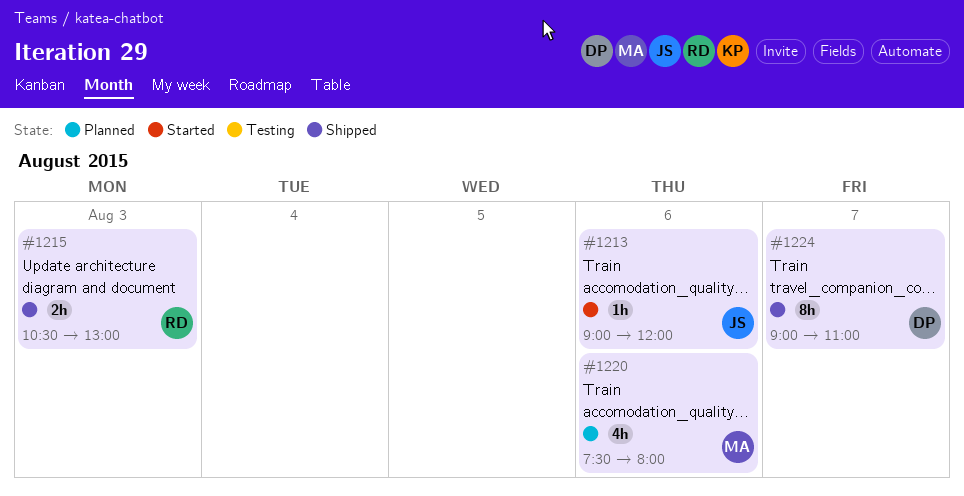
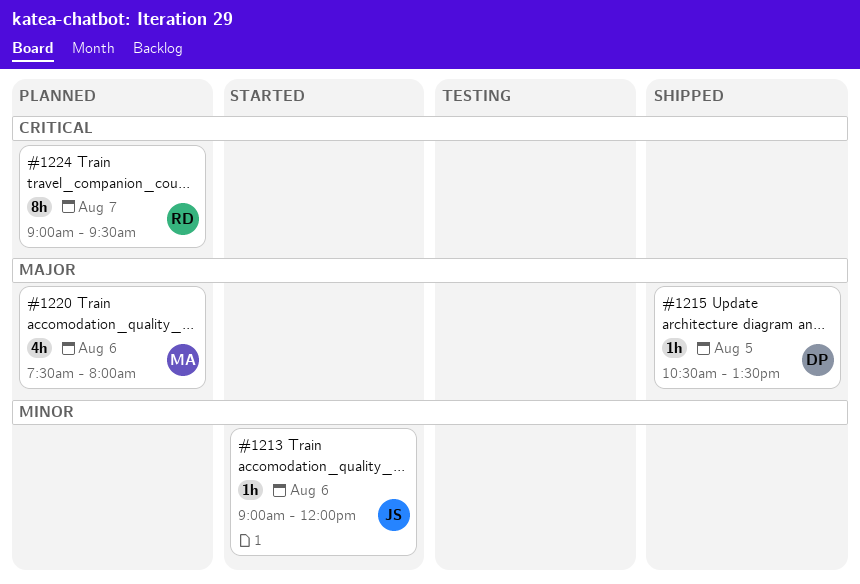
#1215, owner: RD -> DP
#1215, estimate: 2h -> 1h
#1215, day: Aug 3 -> Aug 5
#1215, ends: 13:00 -> 13:30
#1224, status: Shipped -> Planned
#1224, owner: DP -> RD
#1224, ends: 11:00 -> 09:30

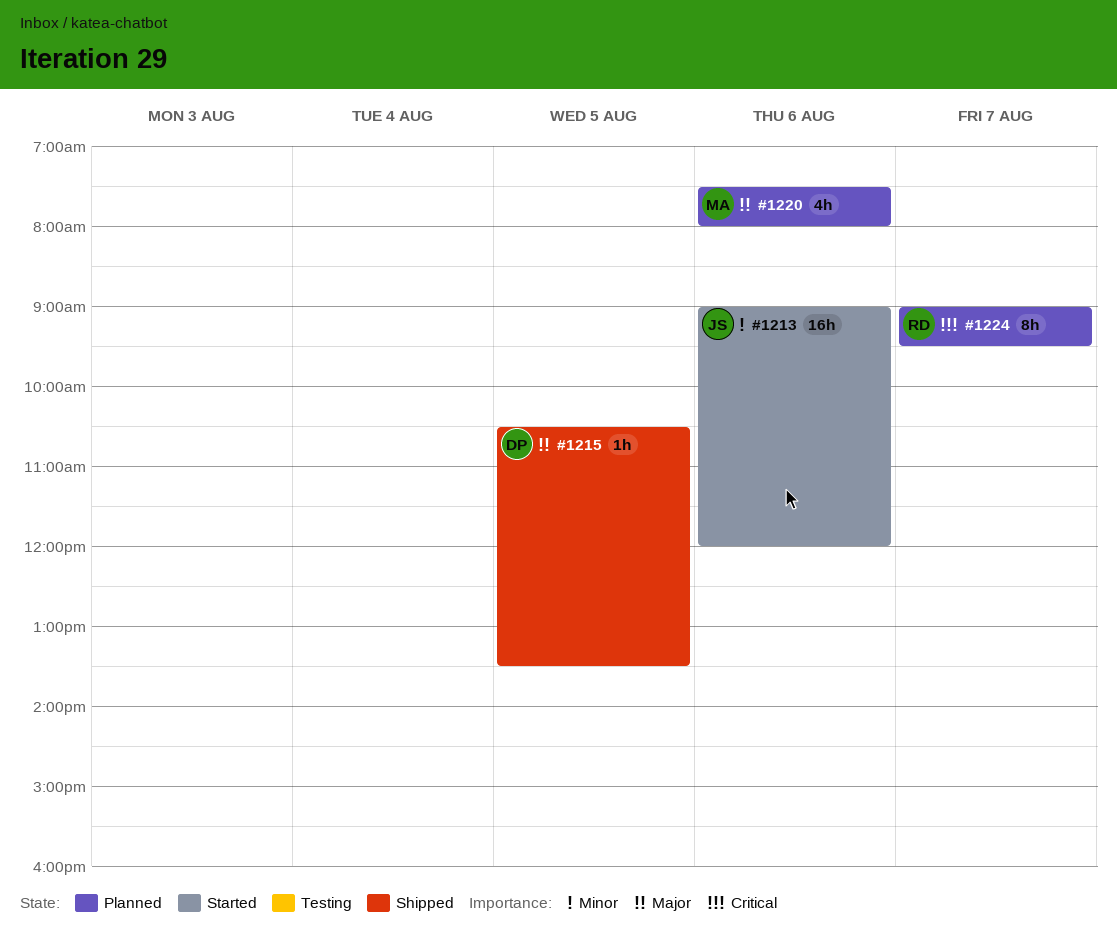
#1213, estimate: 1h -> 16h

